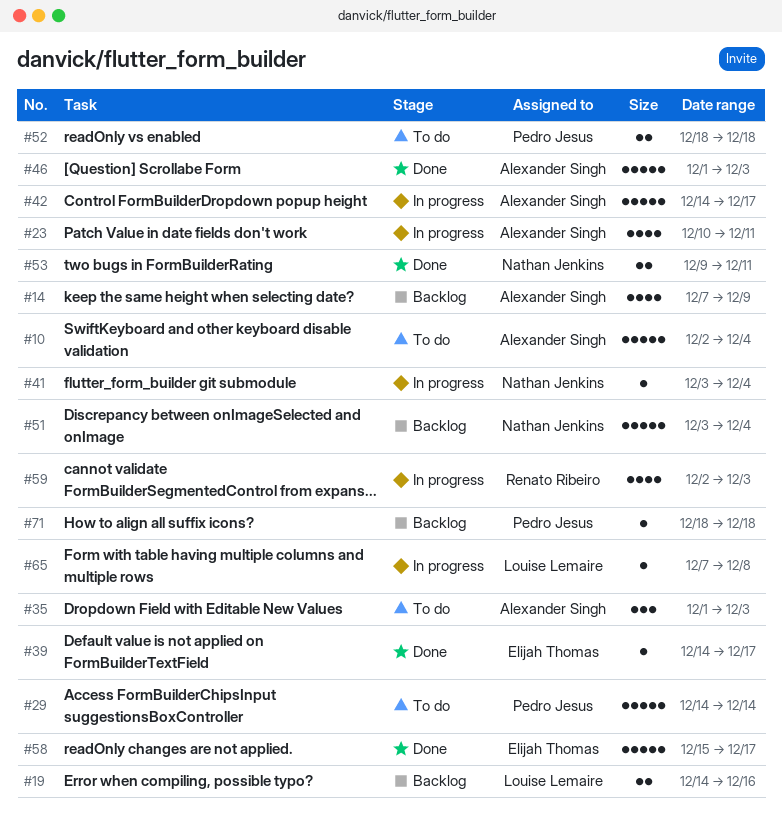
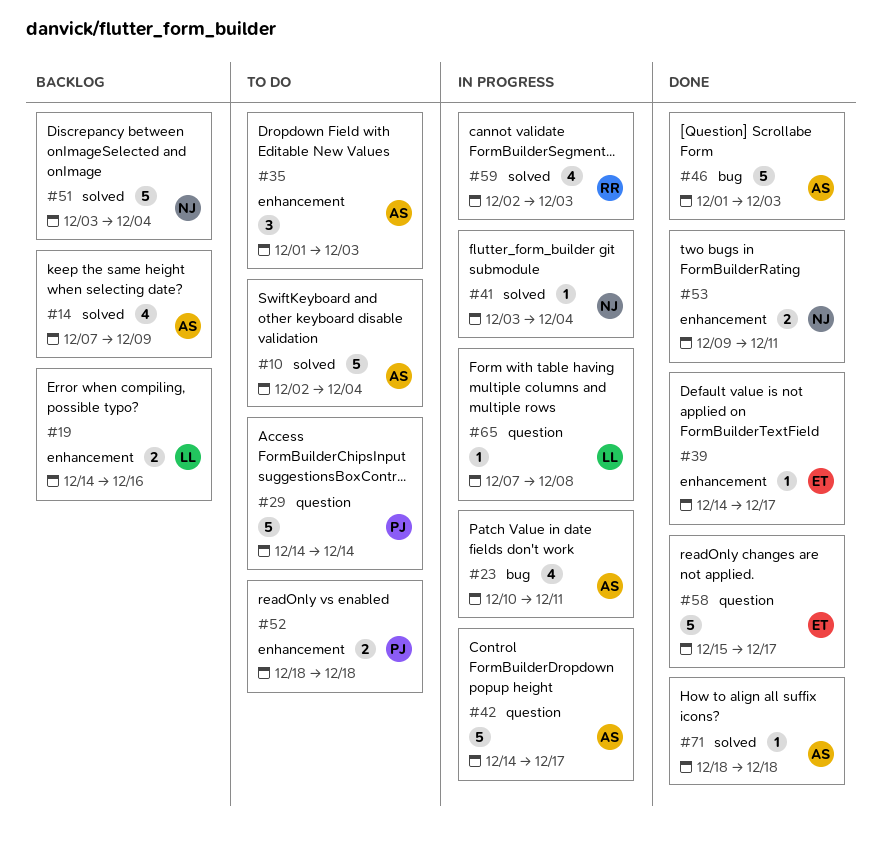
#71, status: Backlog -> Done
#71, owner: Pedro Jesus -> Alexander Singh

